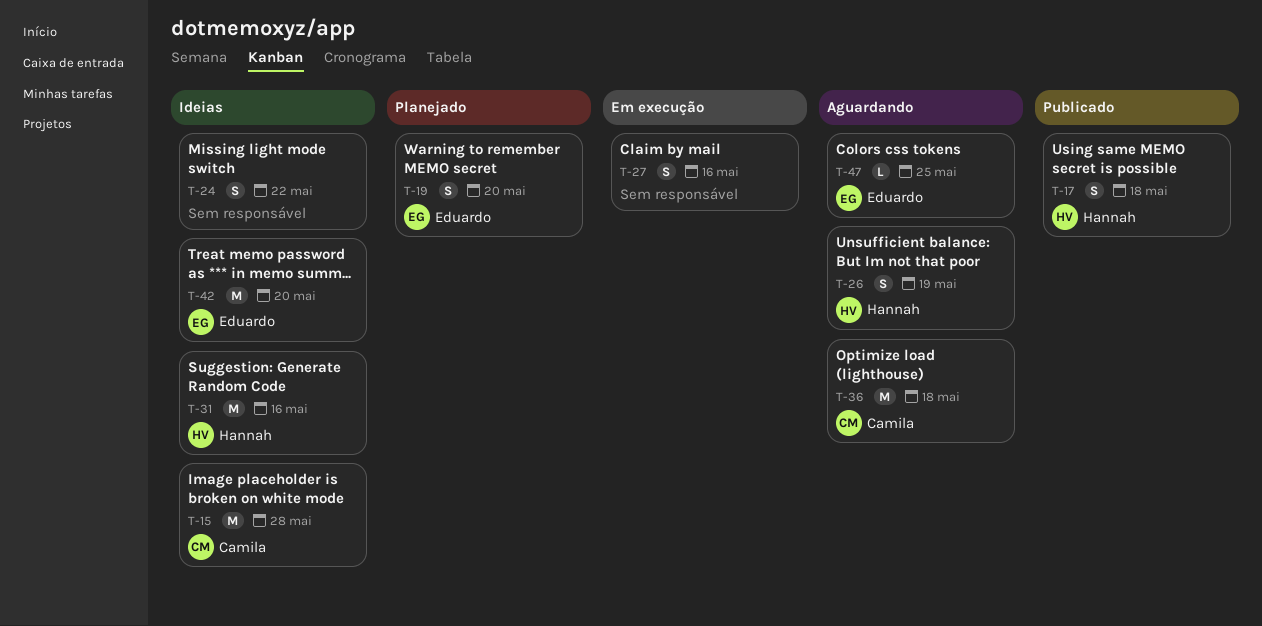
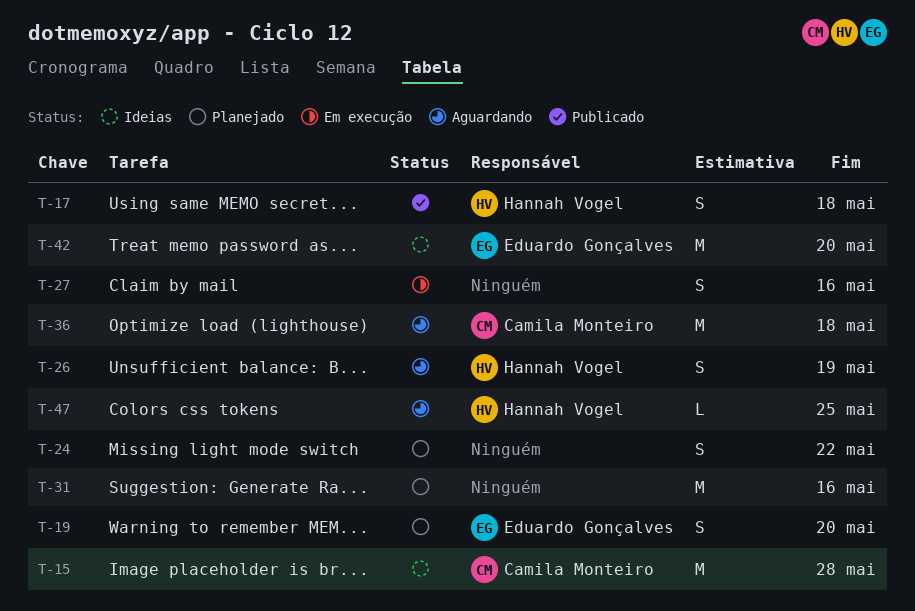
T-24, status: Ideias -> Planejado
T-31, status: Ideias -> Planejado
T-31, owner: Hannah Vogel -> none
T-47, owner: Eduardo Gonçalves -> Hannah Vogel

